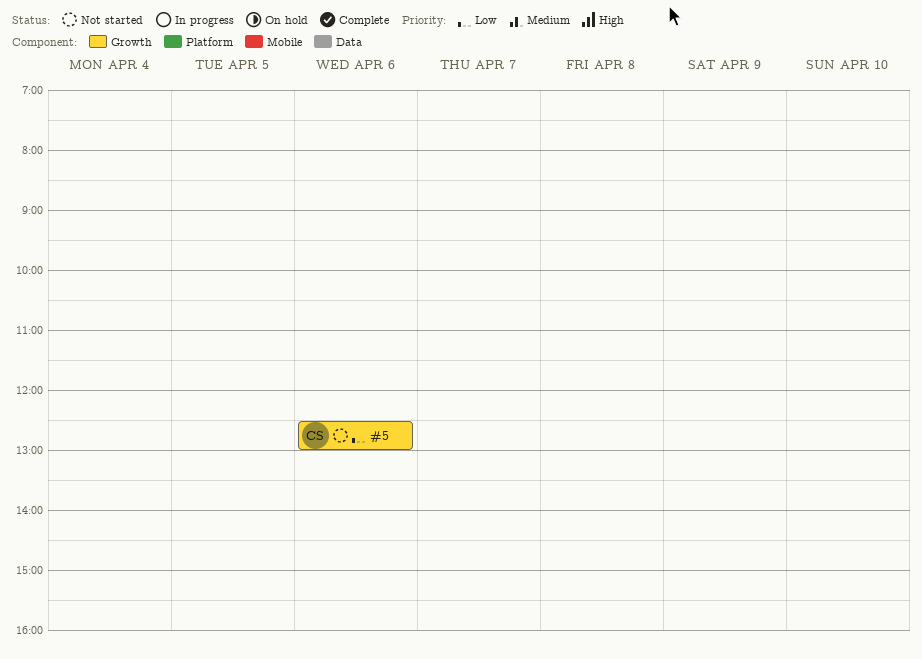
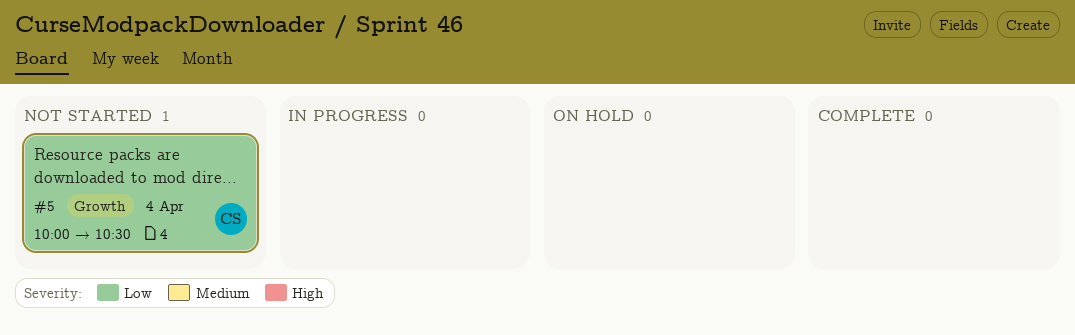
#5, day: Apr 6 -> Apr 4
#5, begins: 12:30 -> 10:00
#5, ends: 13:00 -> 10:30

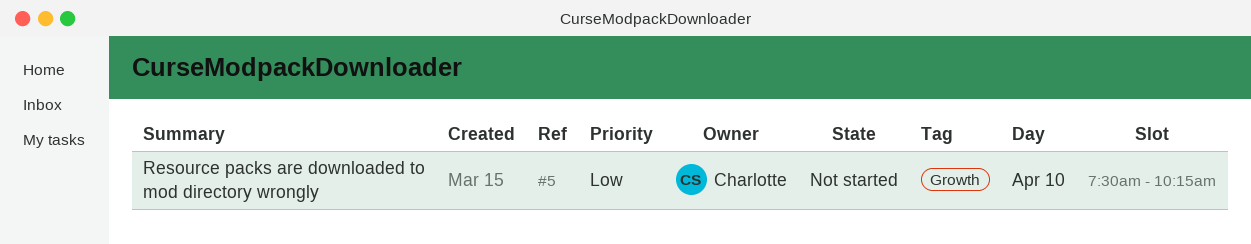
#5, day: Apr 4 -> Apr 10
#5, begins: 10:00 -> 07:30
#5, ends: 10:30 -> 10:15

